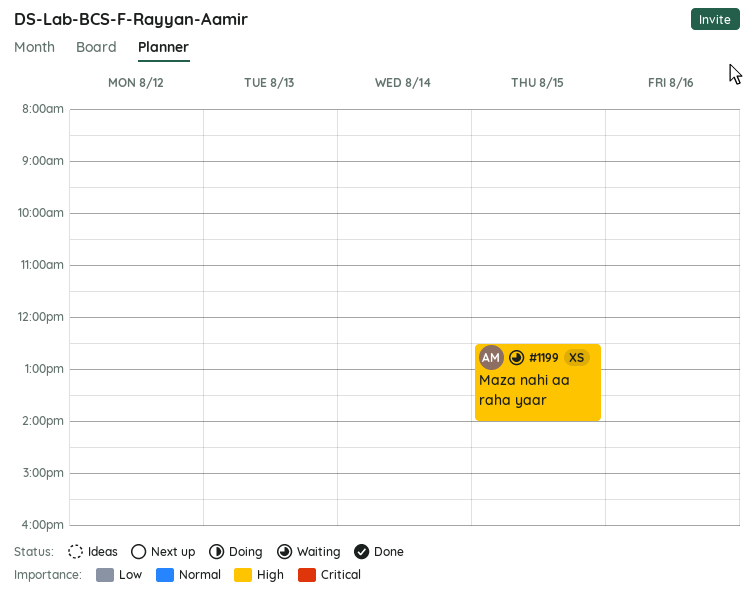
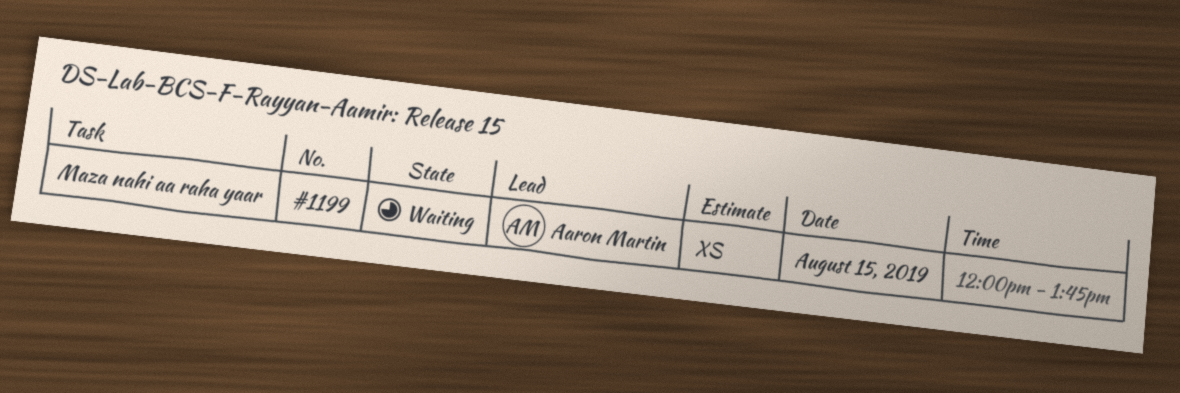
#1199, begins: 12:30 -> 12:00
#1199, ends: 14:00 -> 13:45

